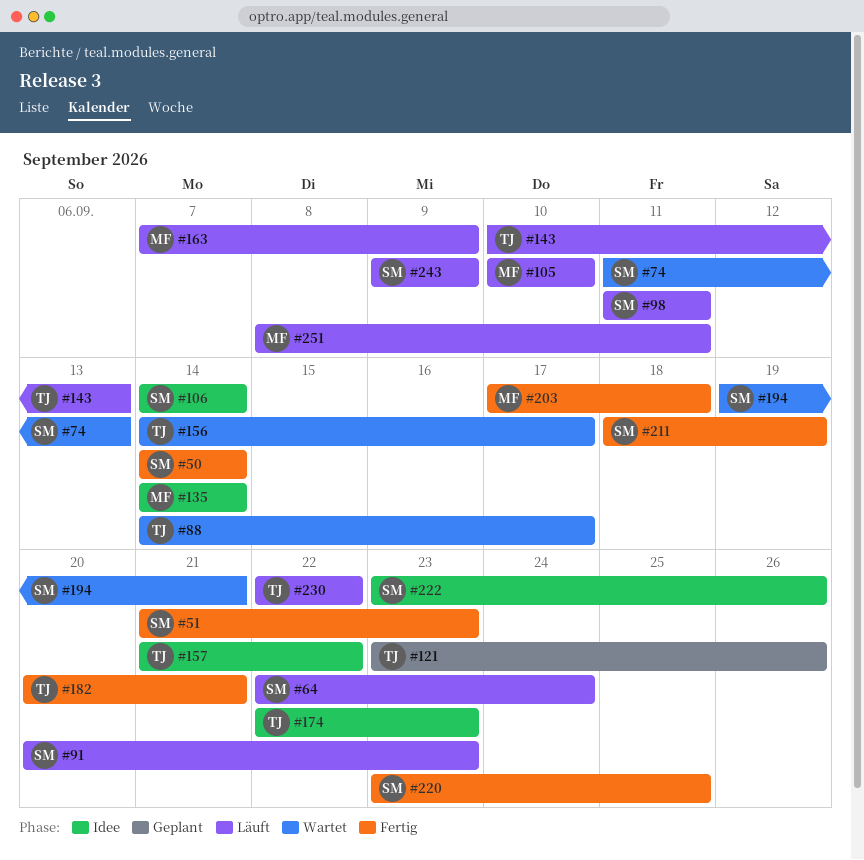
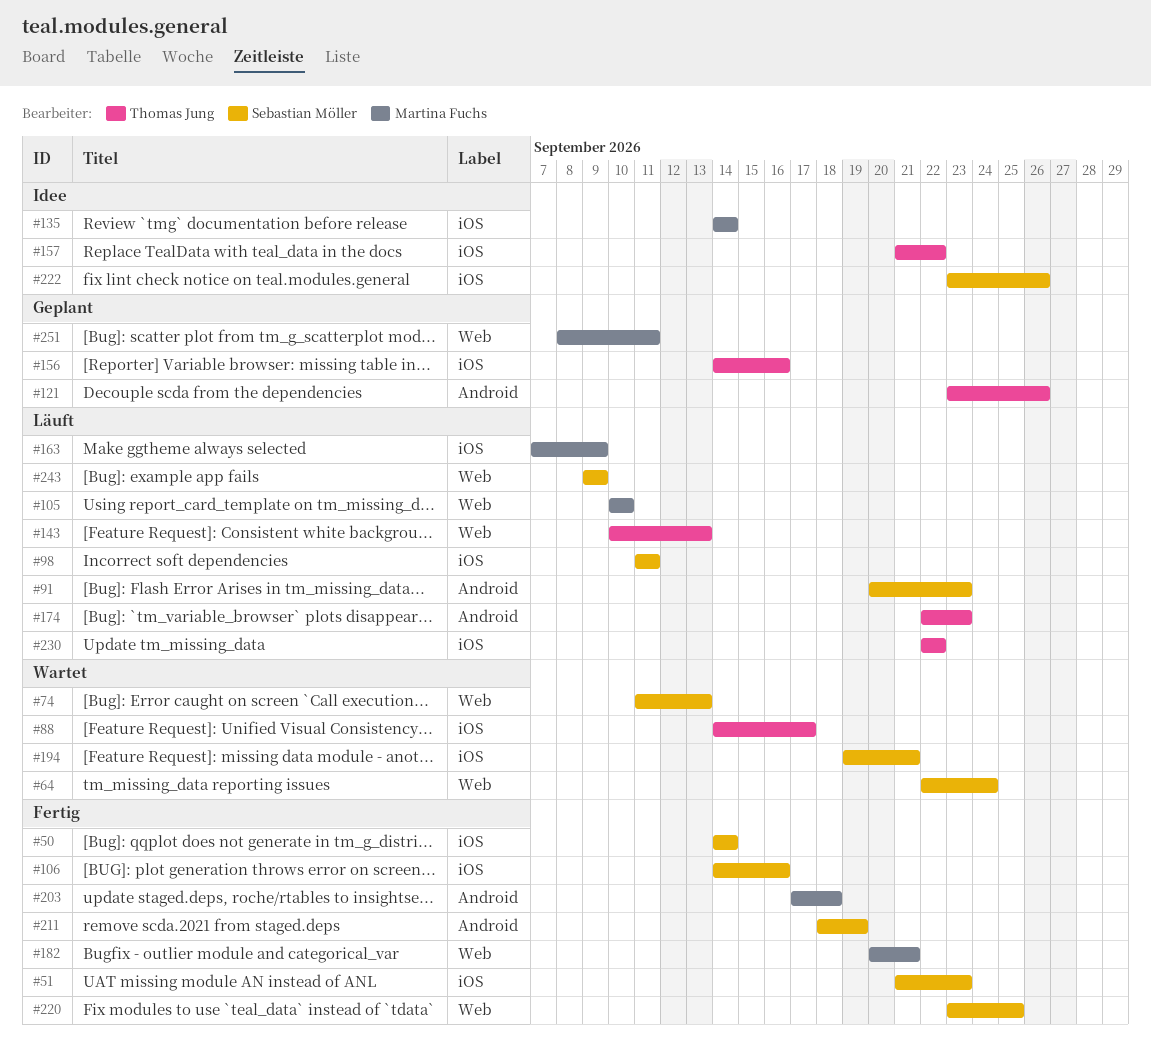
#64, status: Läuft -> Wartet
#106, status: Idee -> Fertig
#106, due: Sep 14 -> Sep 16
#156, status: Wartet -> Geplant
#156, due: Sep 17 -> Sep 16
#174, status: Idee -> Läuft
#182, owner: Thomas Jung -> Martina Fuchs
#251, status: Läuft -> Geplant

